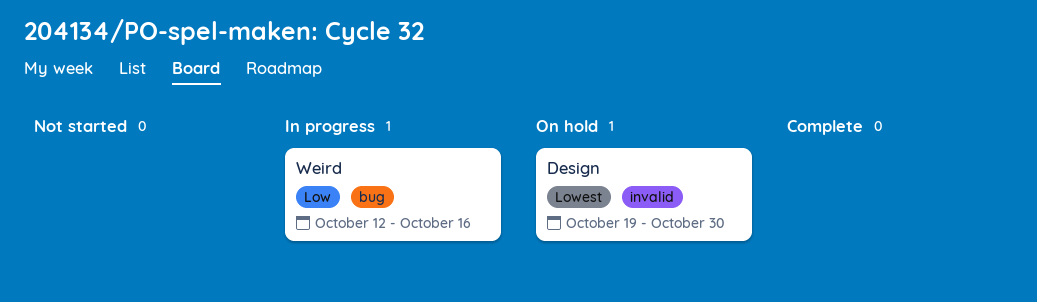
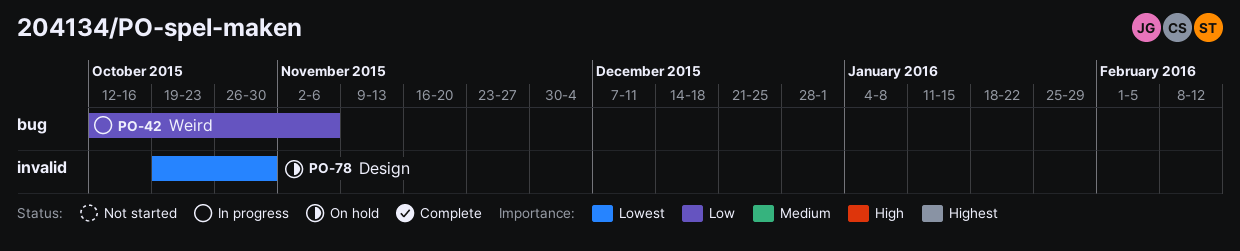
Weird, due: Oct 16 -> Nov 6

